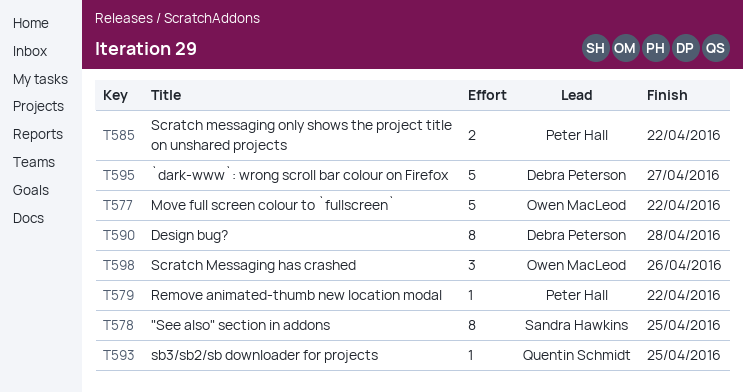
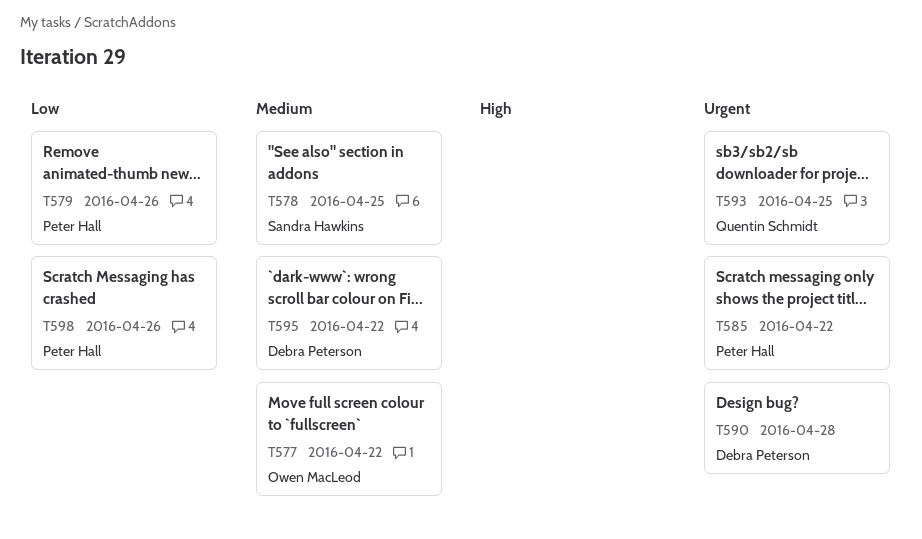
T579, due: Apr 22 -> Apr 26
T595, due: Apr 27 -> Apr 22
T598, owner: Owen MacLeod -> Peter Hall

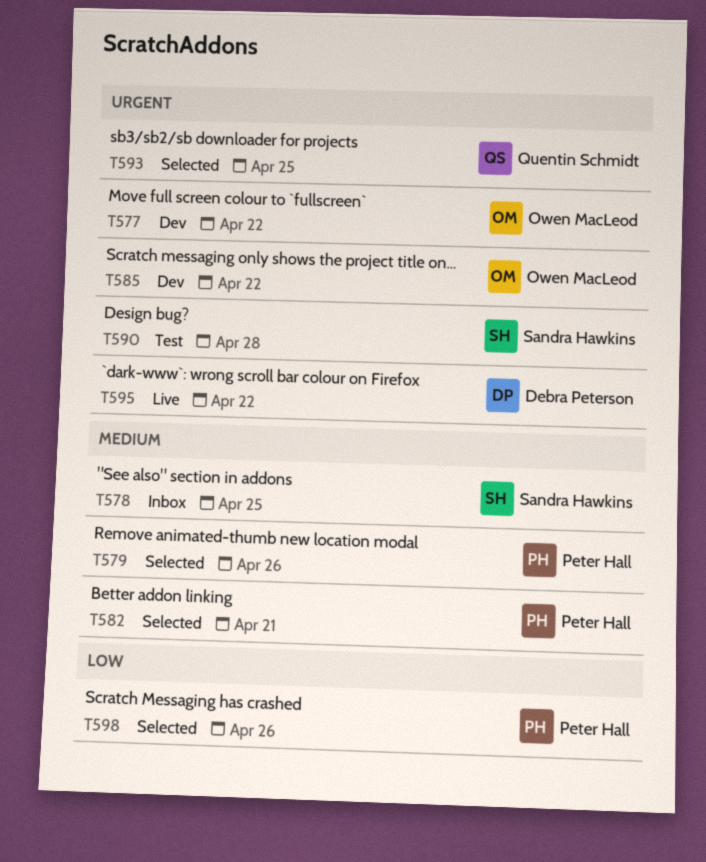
T577, priority: Medium -> Urgent
T579, priority: Low -> Medium
T582: none -> present
T585, owner: Peter Hall -> Owen MacLeod
T590, owner: Debra Peterson -> Sandra Hawkins
T595, priority: Medium -> Urgent

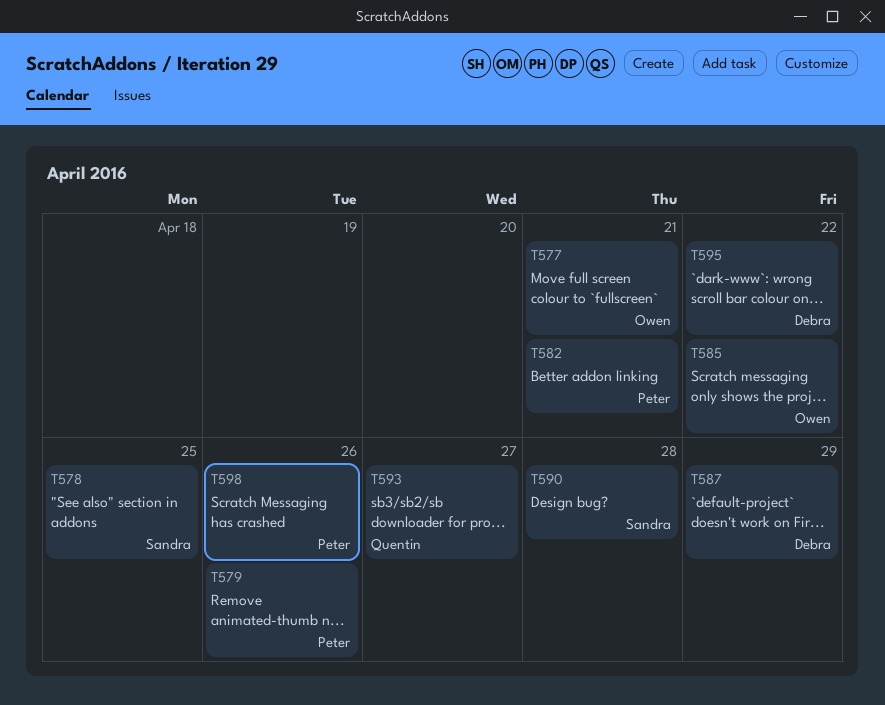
T577, due: Apr 22 -> Apr 21
T587: none -> present
T593, due: Apr 25 -> Apr 27

